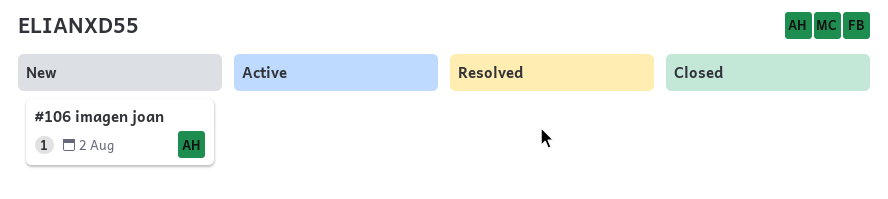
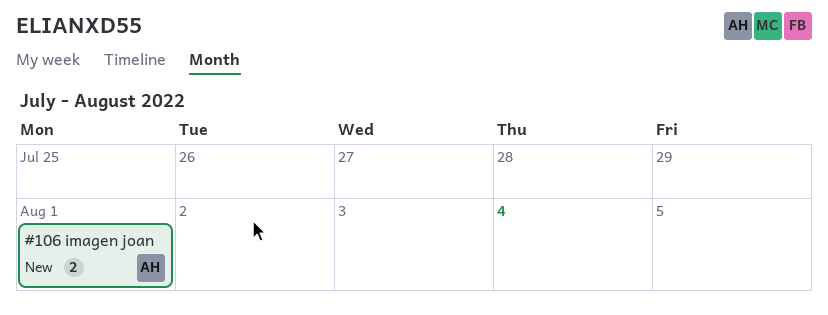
#106, estimate: 1 -> 2
#106, due: Aug 2 -> Aug 1

